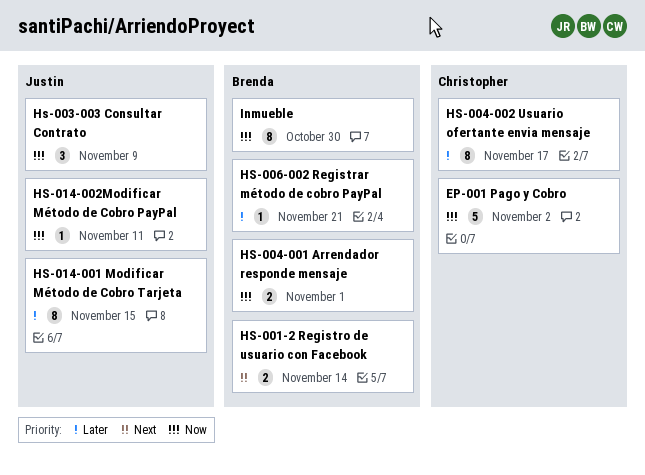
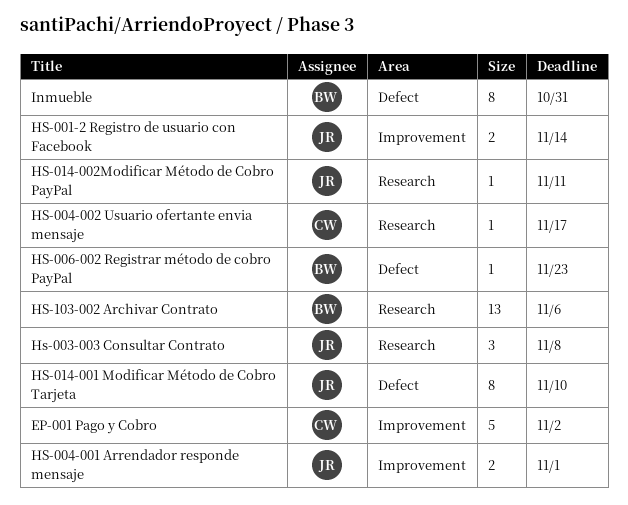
HS-001-2 Registro de usuario con Facebook, owner: Brenda -> Justin
Hs-003-003 Consultar Contrato, due: Nov 9 -> Nov 8
HS-004-001 Arrendador responde mensaje, owner: Brenda -> Justin
HS-004-002 Usuario ofertante envia mensaje, estimate: 8 -> 1
HS-006-002 Registrar método de cobro PayPal, due: Nov 21 -> Nov 23
HS-014-001 Modificar Método de Cobro Tarjeta, due: Nov 15 -> Nov 10
HS-103-002 Archivar Contrato: none -> present
Inmueble, due: Oct 30 -> Oct 31

